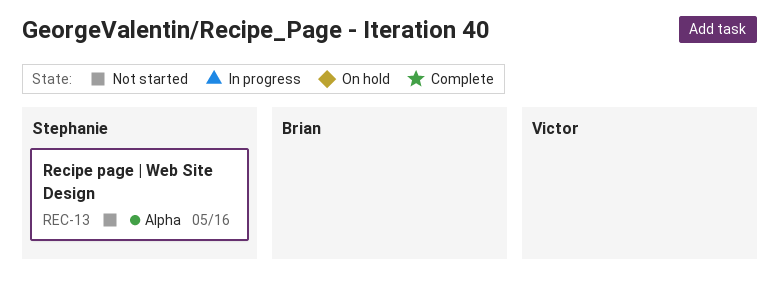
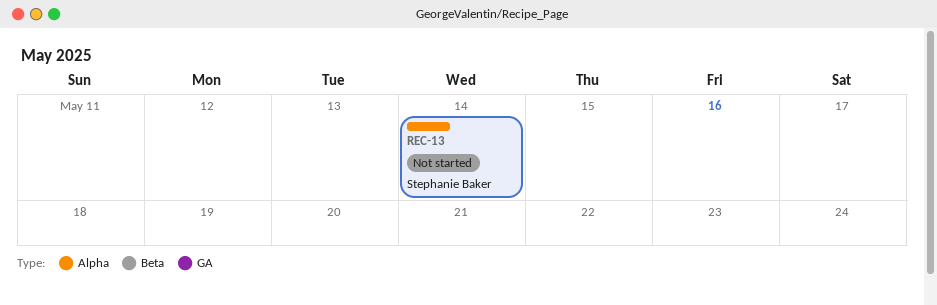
REC-13, due: May 16 -> May 14

